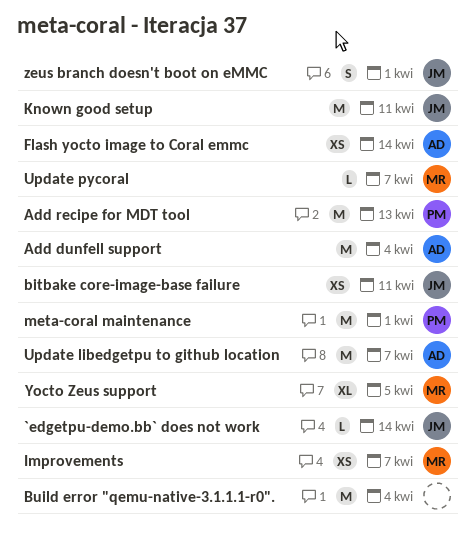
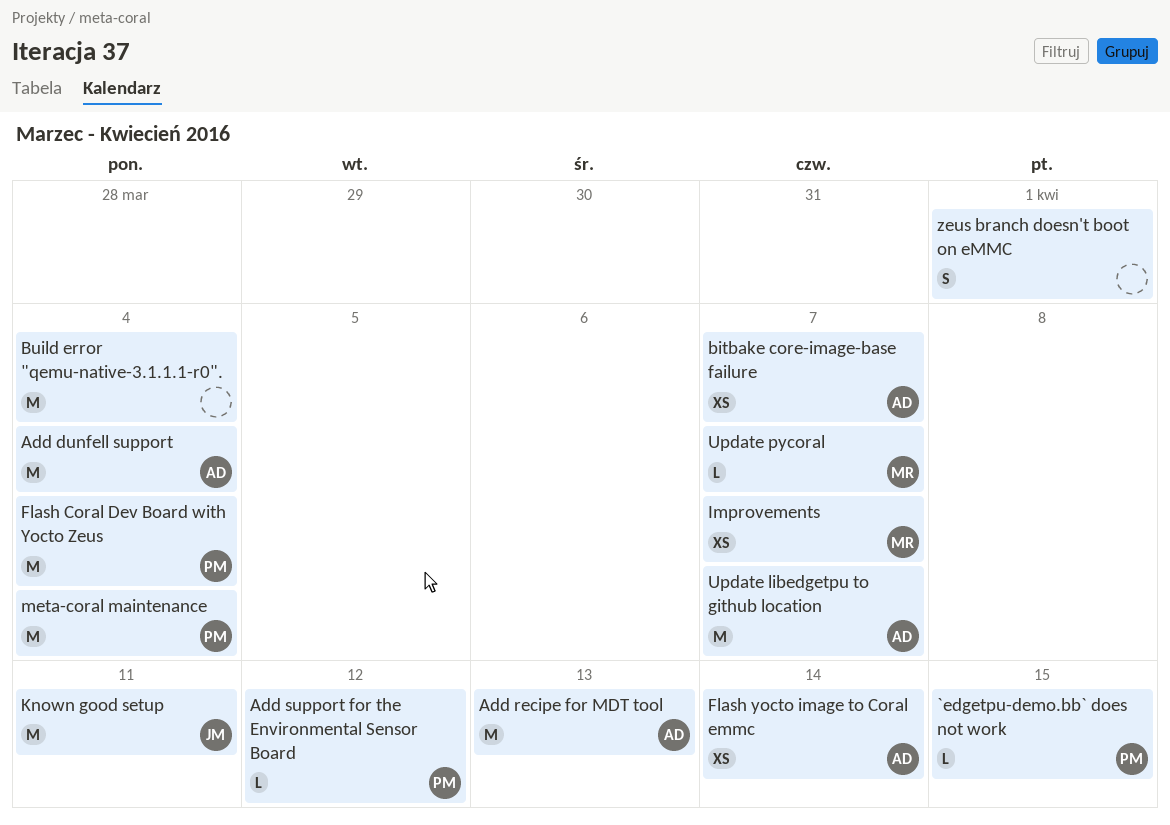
`edgetpu-demo.bb` does not work, owner: JM -> PM
`edgetpu-demo.bb` does not work, due: Apr 14 -> Apr 15
Add recipe for MDT tool, owner: PM -> AD
Add support for the Environmental Sensor Board: none -> present
bitbake core-image-base failure, owner: JM -> AD
bitbake core-image-base failure, due: Apr 11 -> Apr 7
Flash Coral Dev Board with Yocto Zeus: none -> present
meta-coral maintenance, due: Apr 1 -> Apr 4
Yocto Zeus support: present -> none
zeus branch doesn't boot on eMMC, owner: JM -> none

